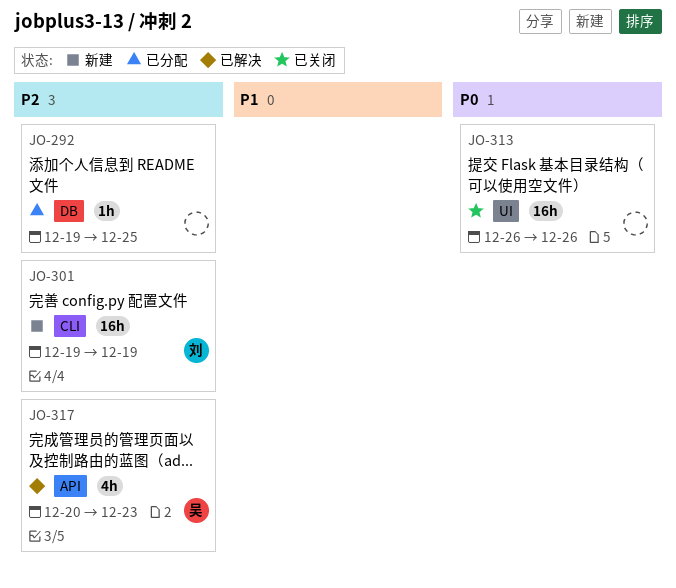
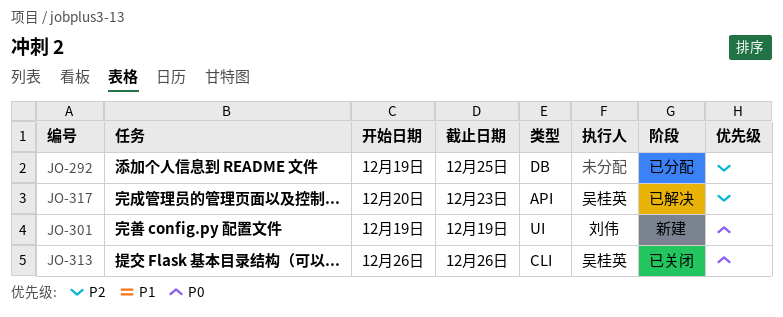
JO-301, priority: P2 -> P0
JO-301, label: CLI -> UI
JO-313, owner: none -> 吴桂英
JO-313, label: UI -> CLI

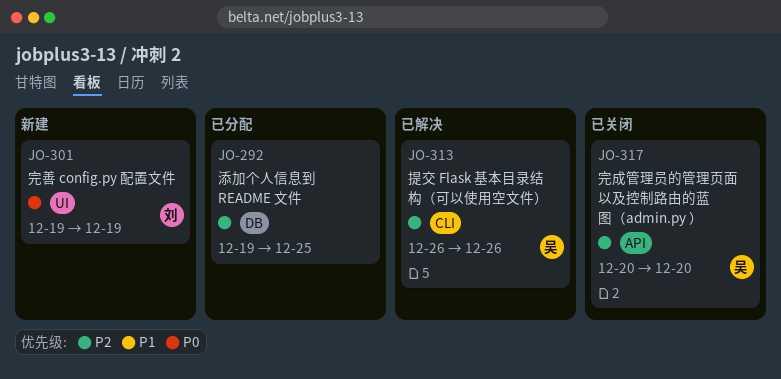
JO-313, status: 已关闭 -> 已解决
JO-313, priority: P0 -> P2
JO-317, status: 已解决 -> 已关闭
JO-317, due: Dec 23 -> Dec 20

